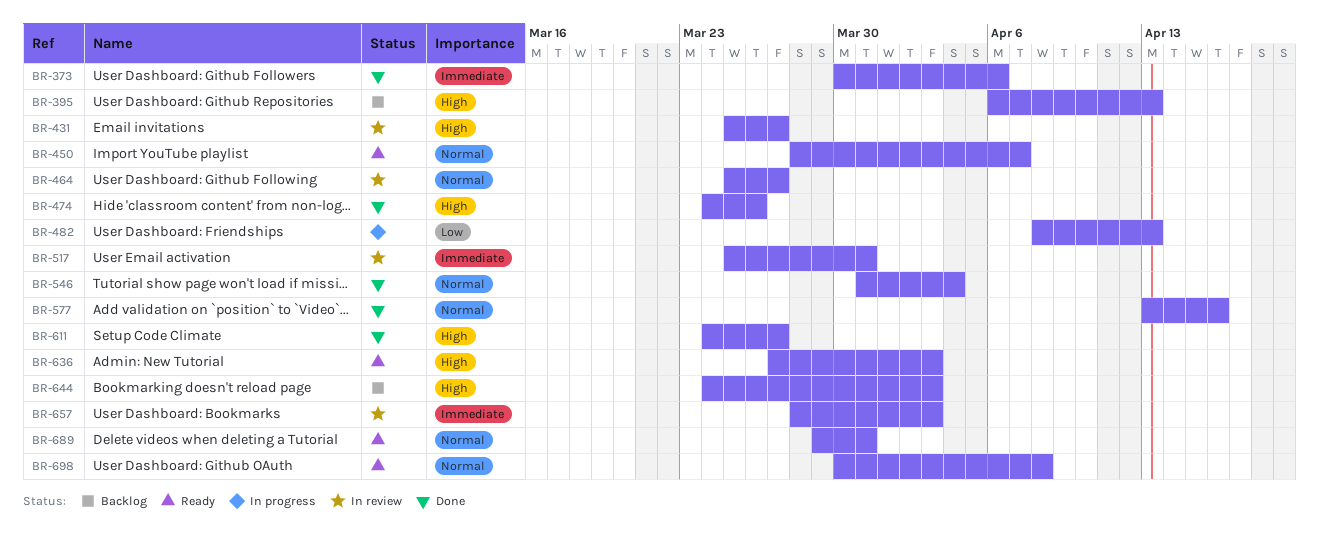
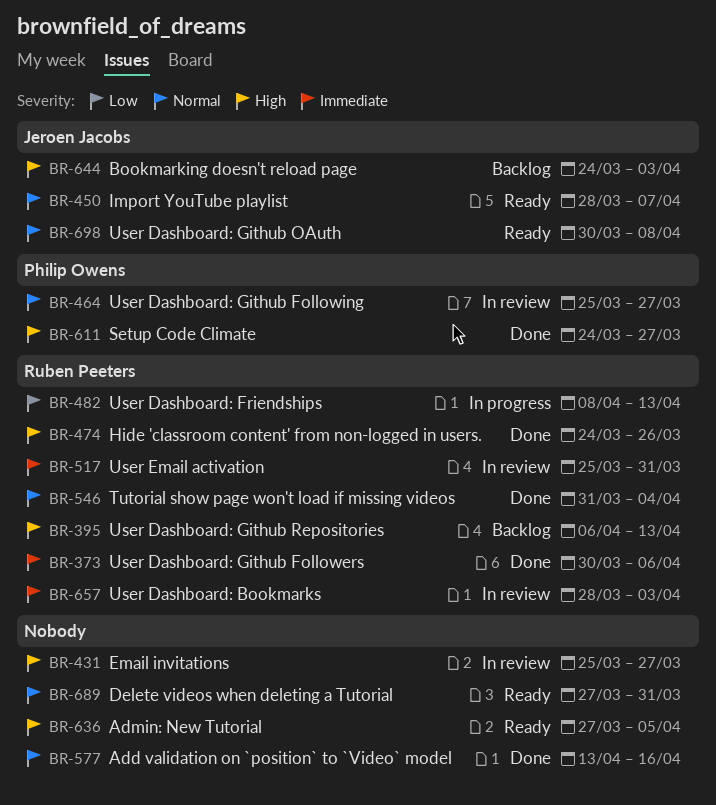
BR-636, due: Apr 3 -> Apr 5
BR-689, start: Mar 29 -> Mar 27

